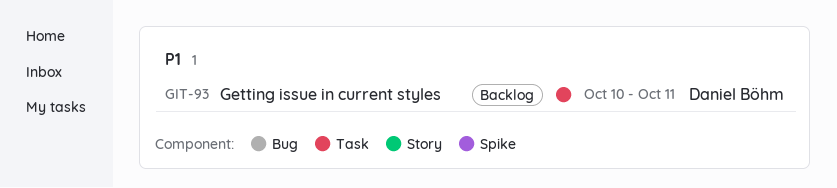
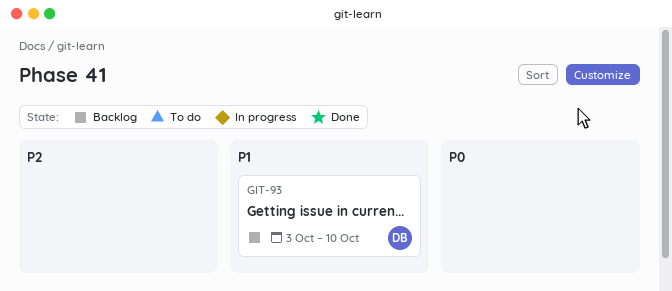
GIT-93, start: Oct 10 -> Oct 3
GIT-93, due: Oct 11 -> Oct 10

